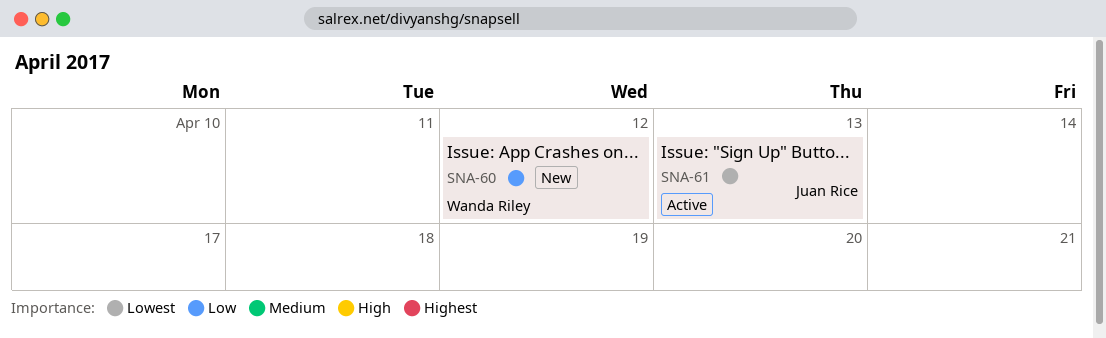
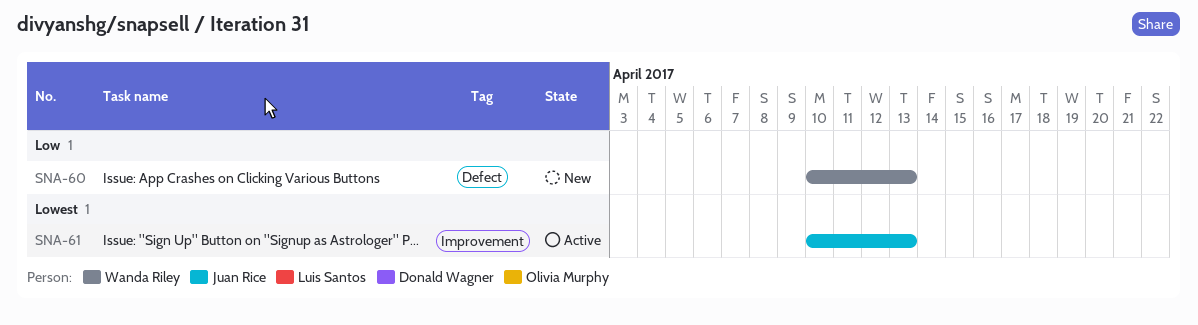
SNA-60, due: Apr 12 -> Apr 13

